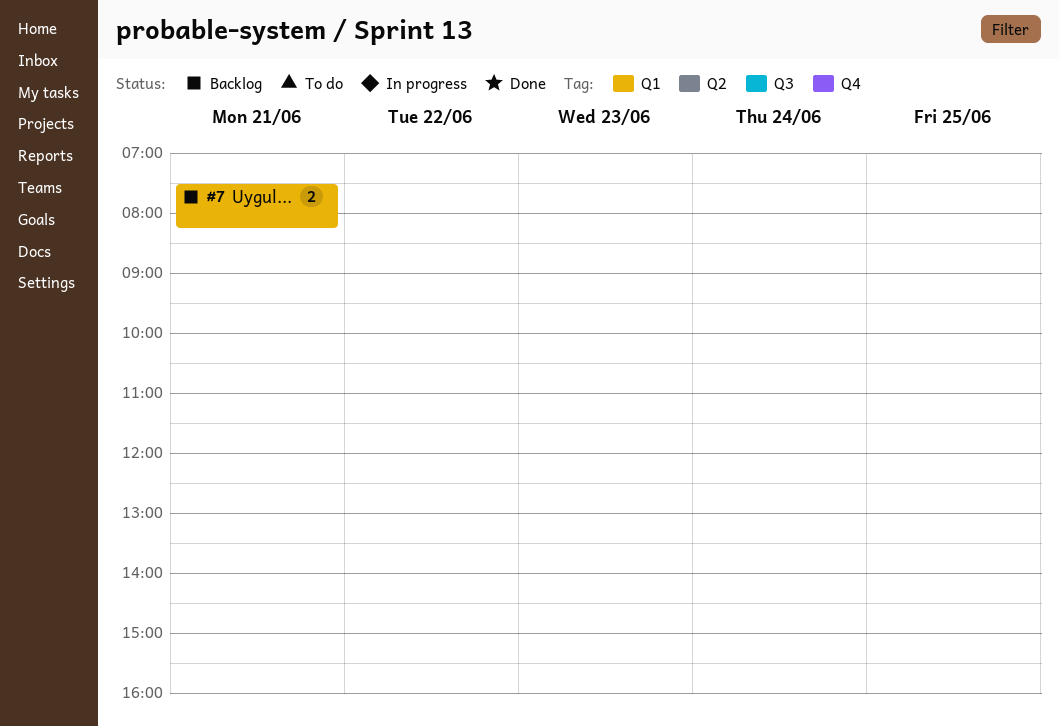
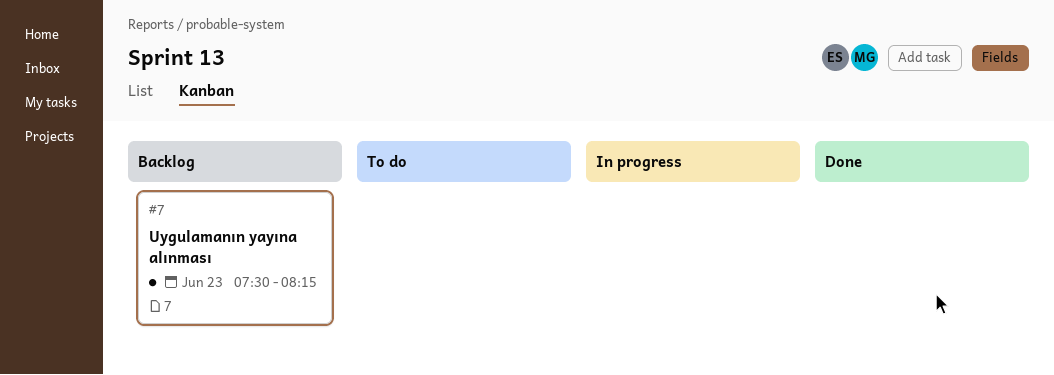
#7, estimate: 2 -> 1
#7, day: Jun 21 -> Jun 23

